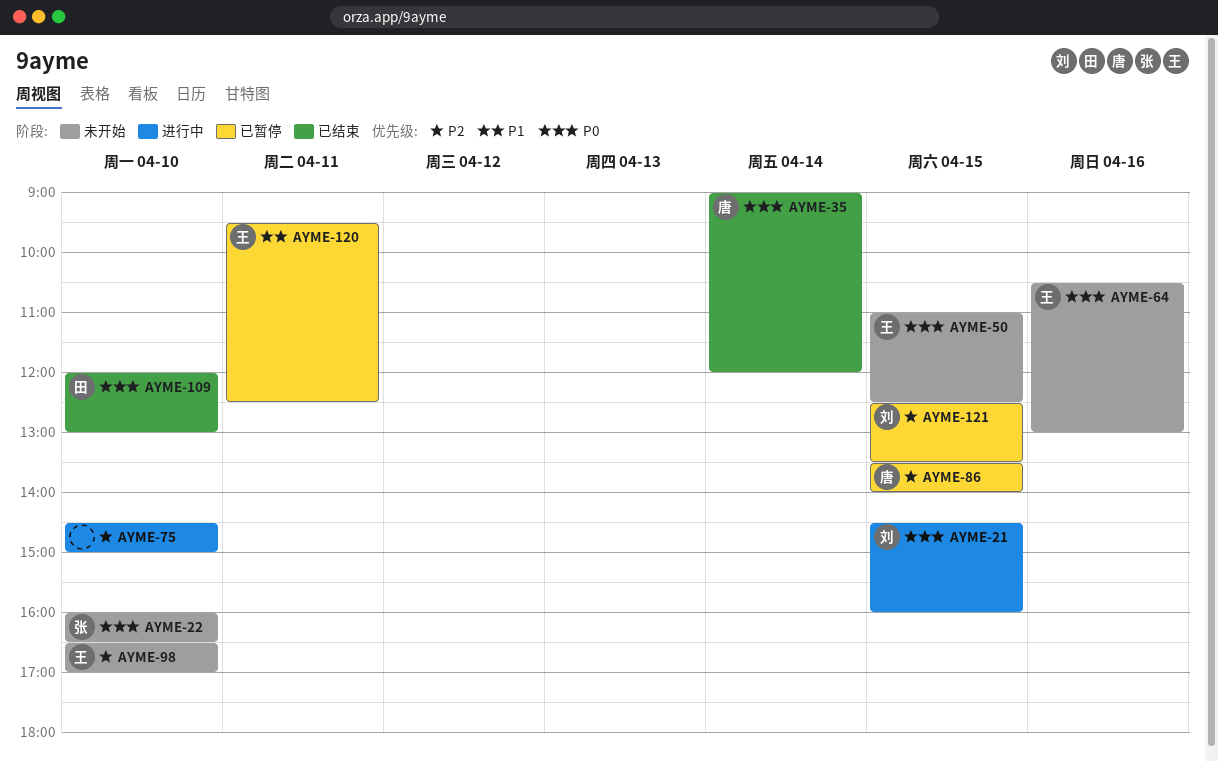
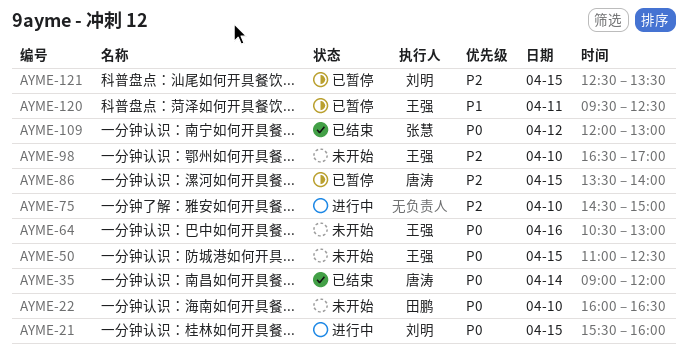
AYME-21, begins: 14:30 -> 15:30
AYME-22, owner: 张慧 -> 田鹏
AYME-109, owner: 田鹏 -> 张慧
AYME-109, day: Apr 10 -> Apr 12

